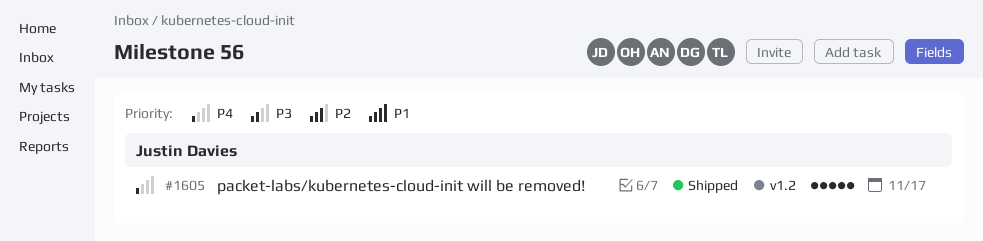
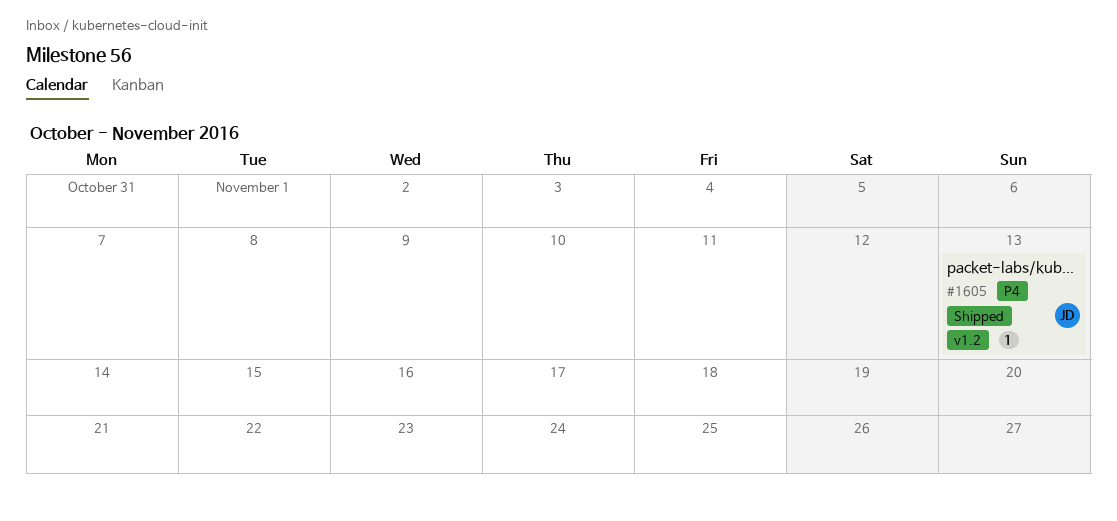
#1605, estimate: 5 -> 1
#1605, due: Nov 17 -> Nov 13

